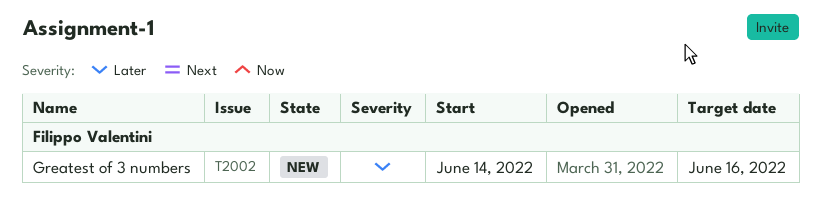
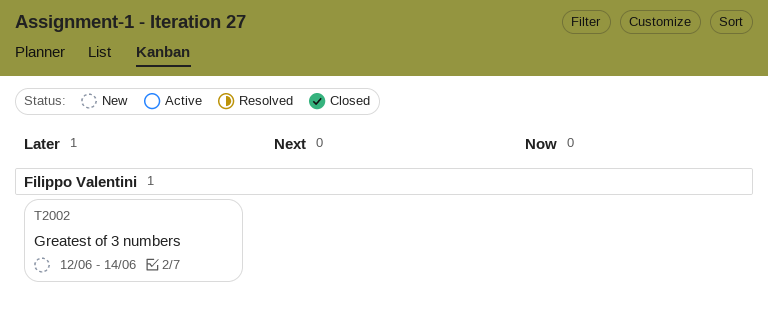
T2002, start: Jun 14 -> Jun 12
T2002, due: Jun 16 -> Jun 14

